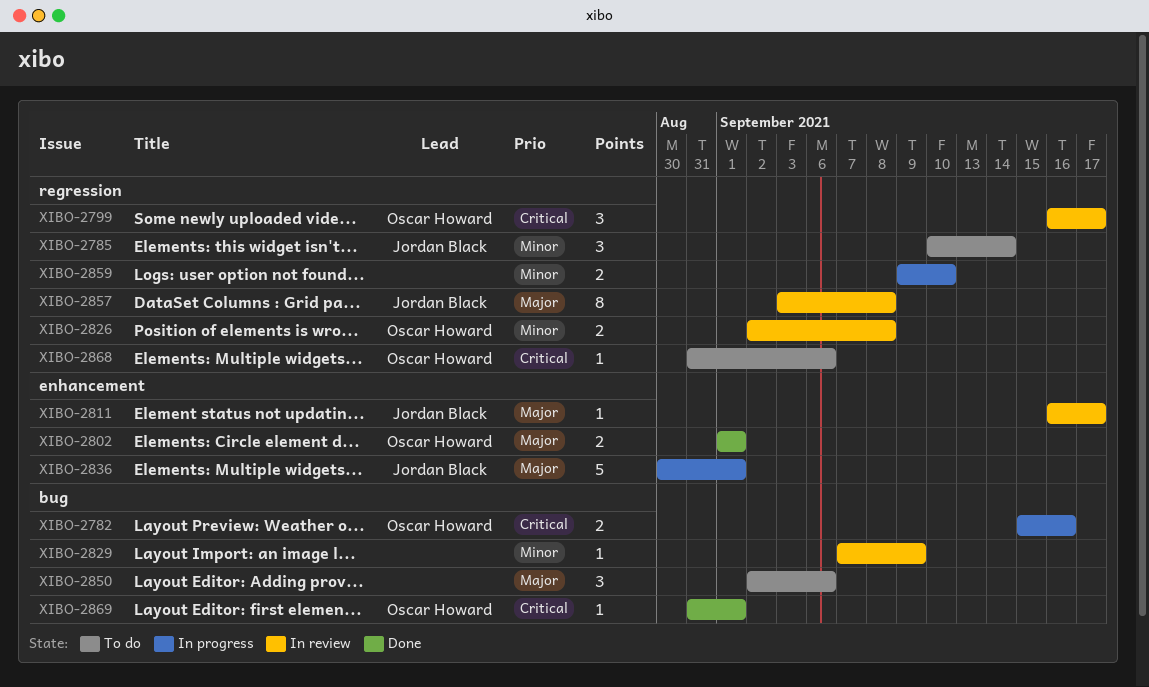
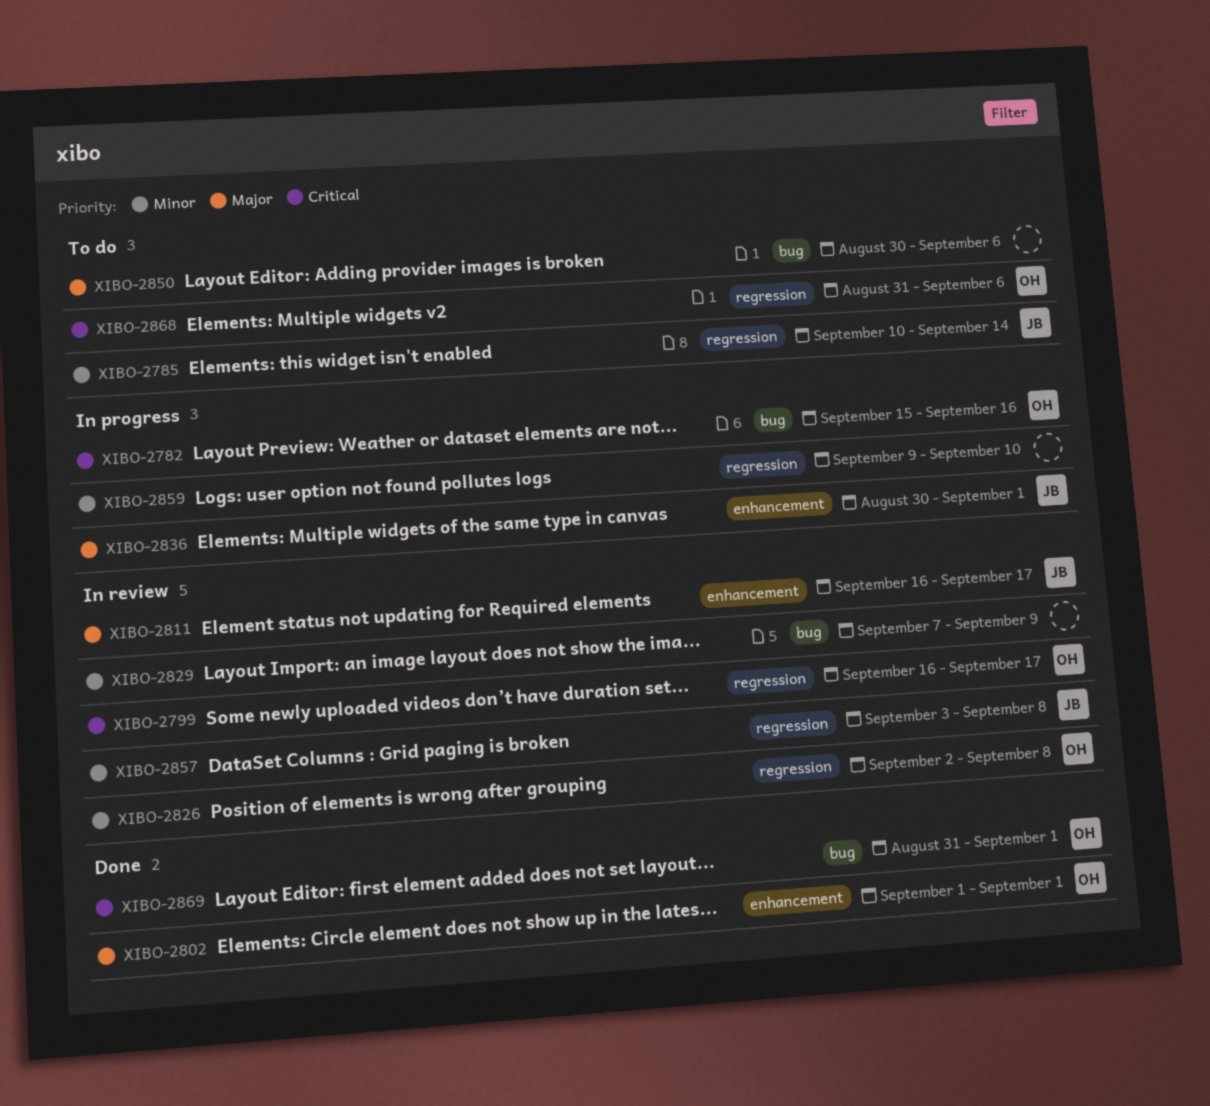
XIBO-2850, start: Sep 2 -> Aug 30
XIBO-2857, priority: Major -> Minor

